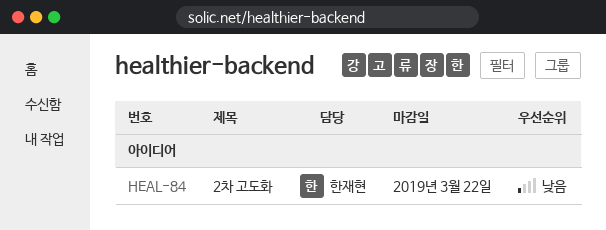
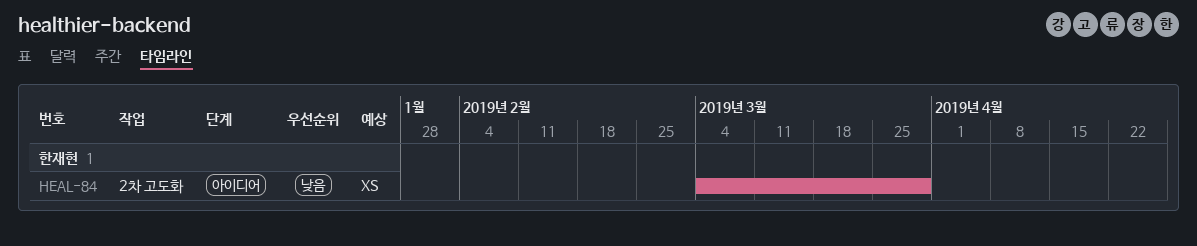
HEAL-84, due: Mar 22 -> Mar 29

